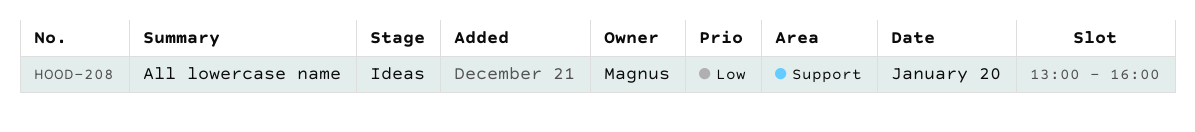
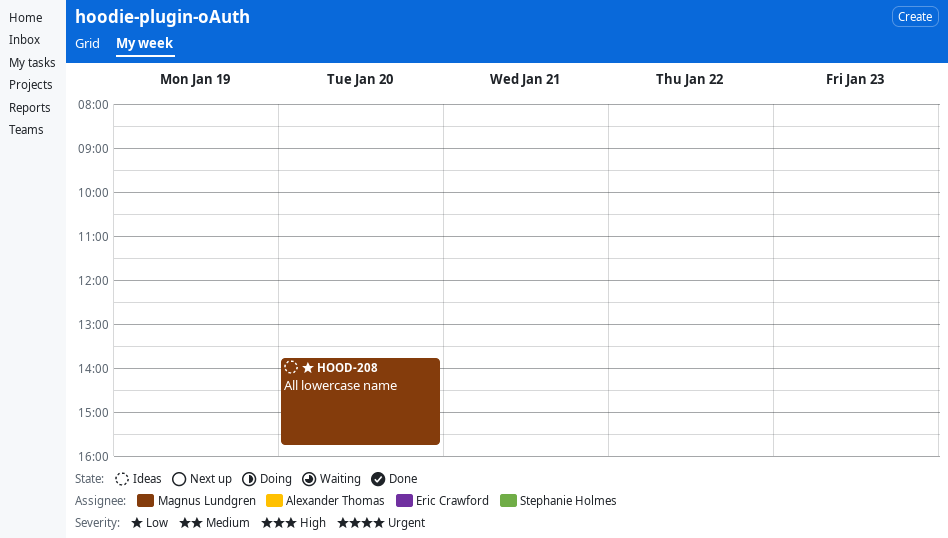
HOOD-208, begins: 13:00 -> 13:45
HOOD-208, ends: 16:00 -> 15:45

